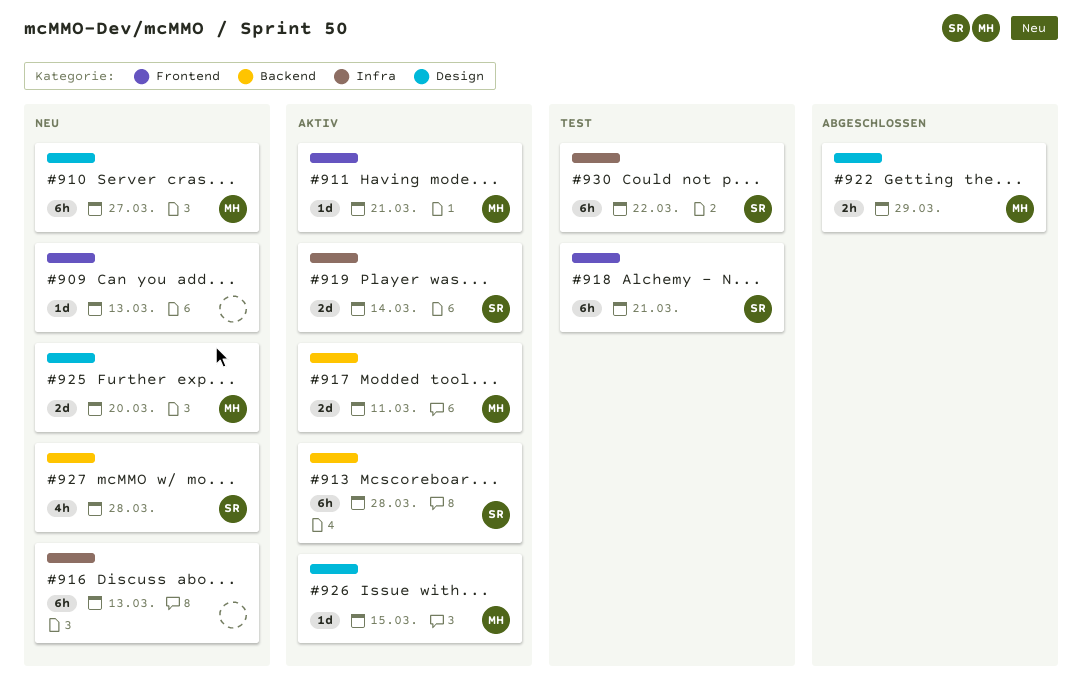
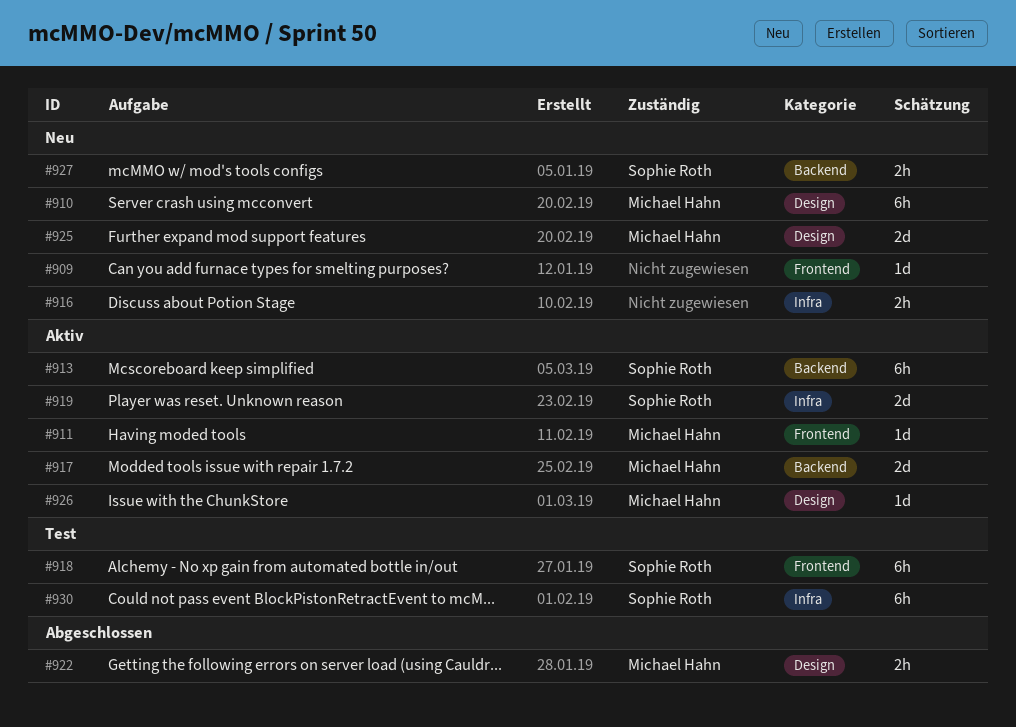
#916, estimate: 6h -> 2h
#927, estimate: 4h -> 2h

